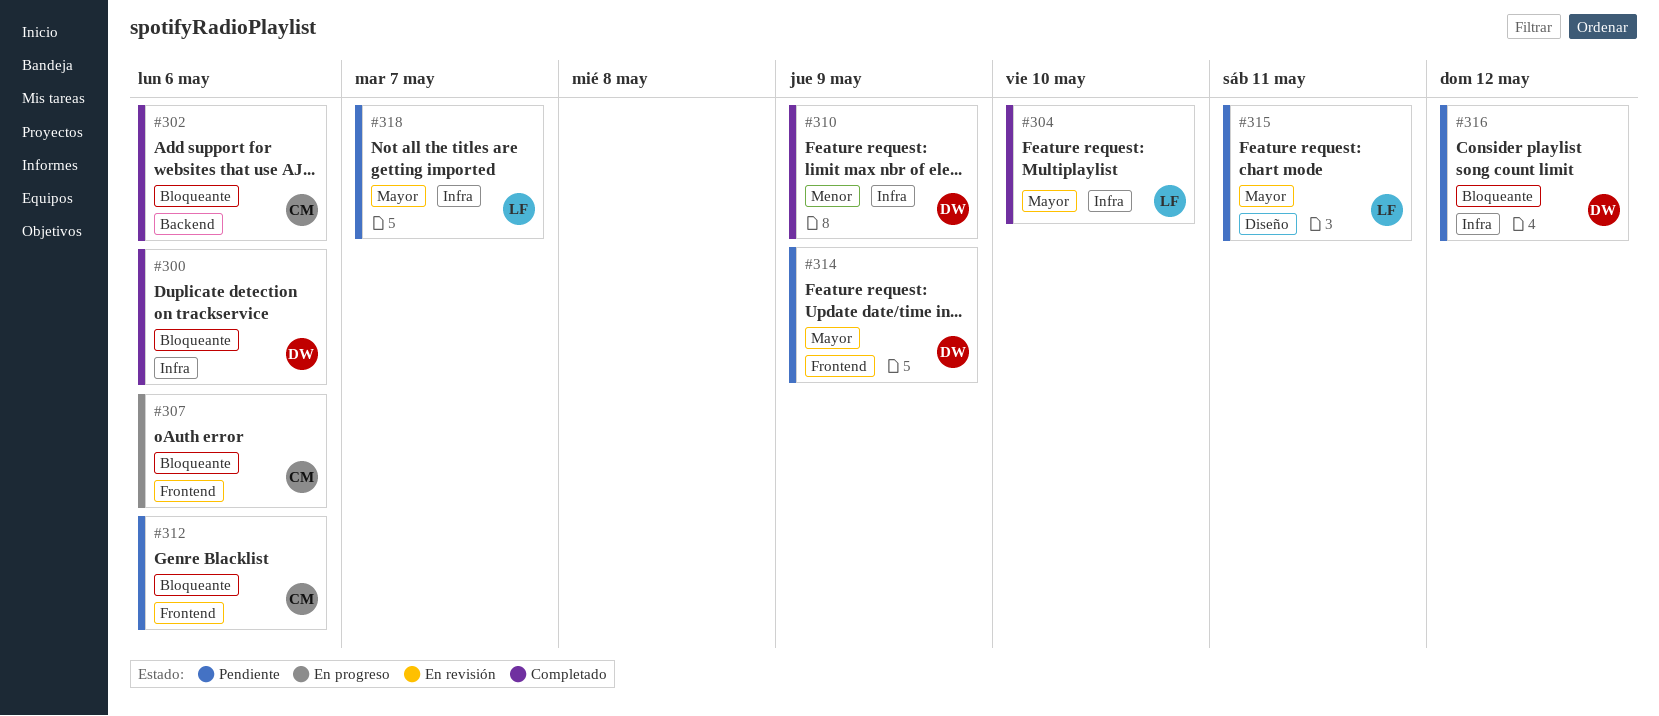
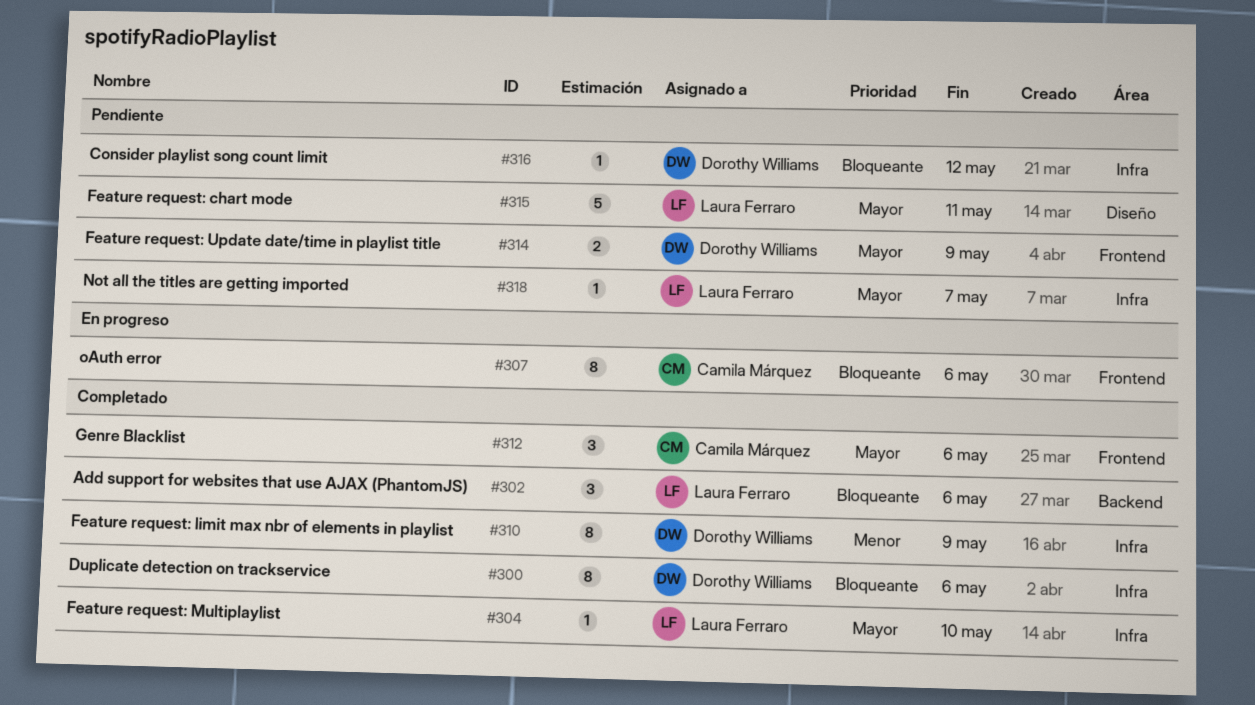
#302, owner: Camila Márquez -> Laura Ferraro
#312, status: Pendiente -> Completado
#312, priority: Bloqueante -> Mayor

